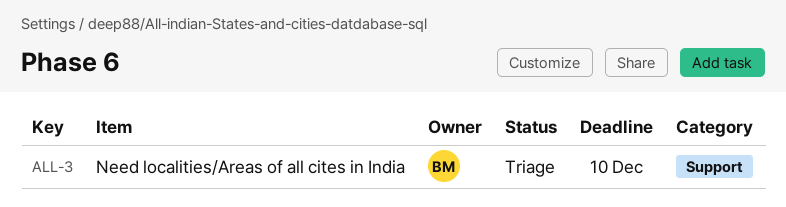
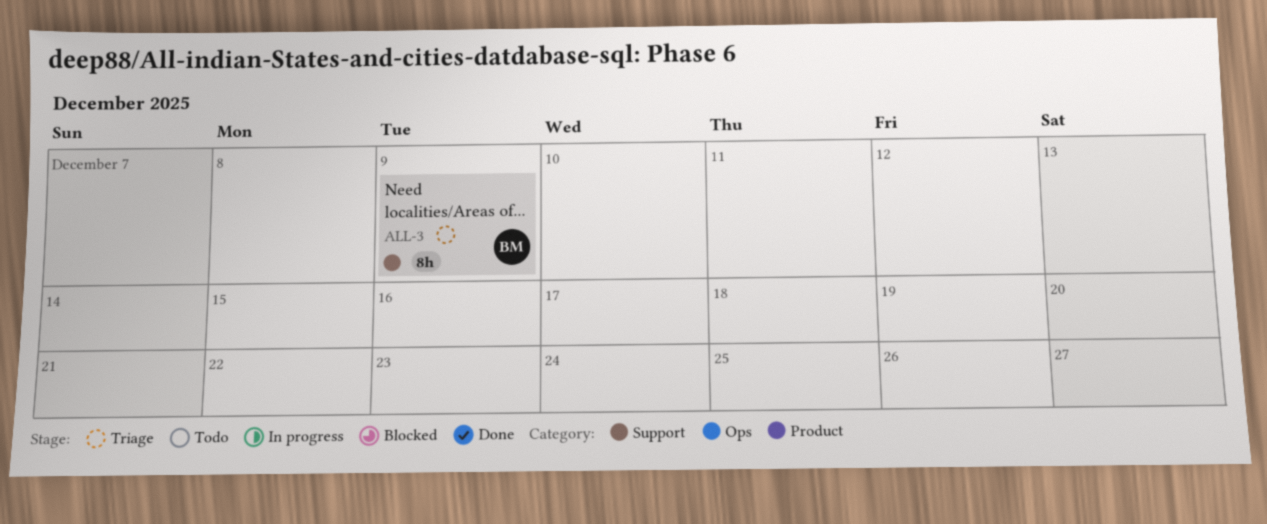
ALL-3, due: Dec 10 -> Dec 9

